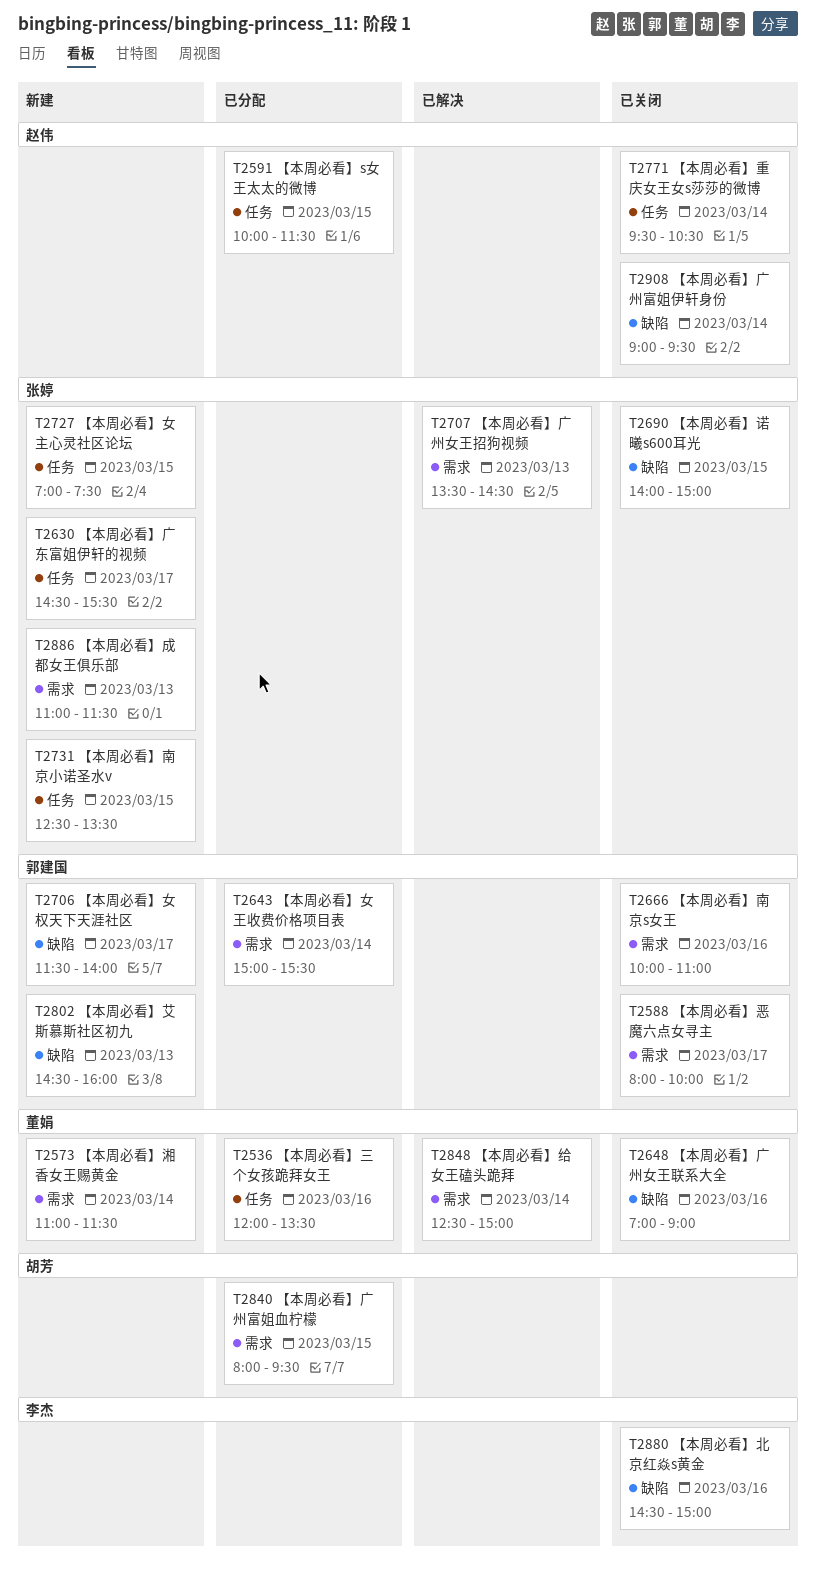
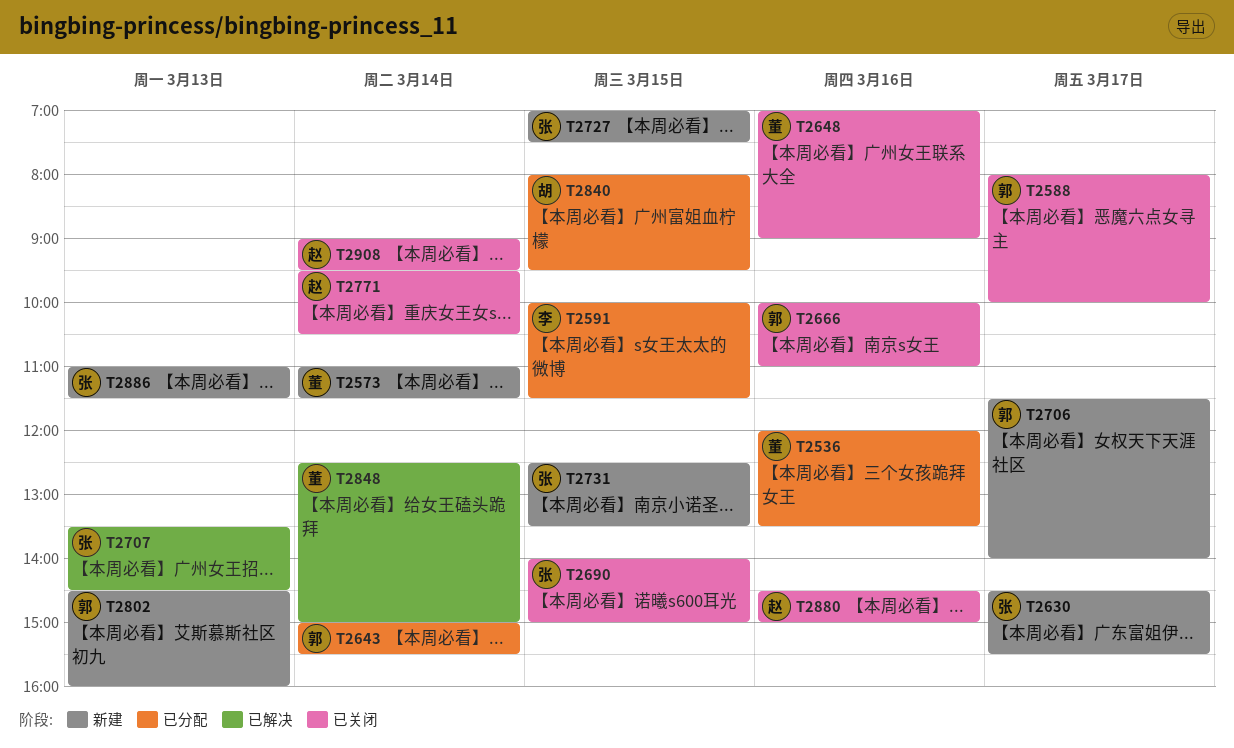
T2591, owner: 赵伟 -> 李杰
T2880, owner: 李杰 -> 赵伟

